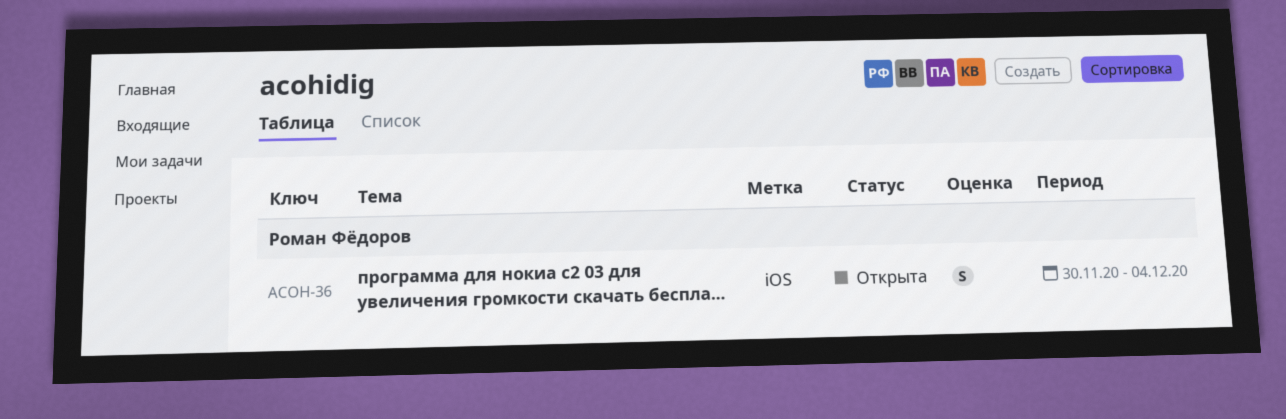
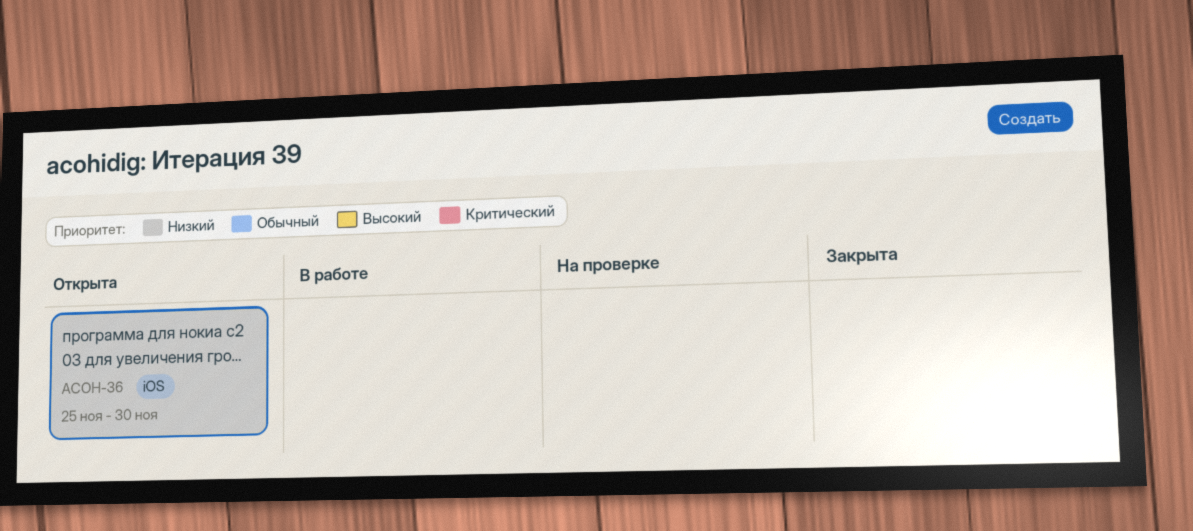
ACOH-36, start: Nov 30 -> Nov 25
ACOH-36, due: Dec 4 -> Nov 30

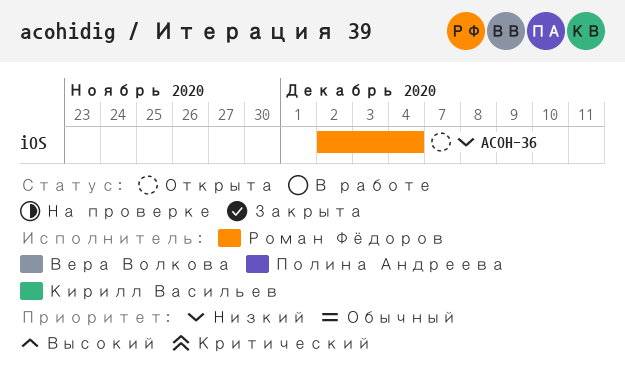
ACOH-36, start: Nov 25 -> Dec 2
ACOH-36, due: Nov 30 -> Dec 4

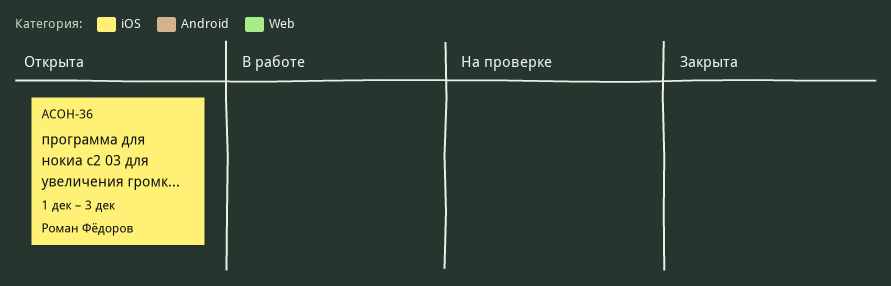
ACOH-36, start: Dec 2 -> Dec 1
ACOH-36, due: Dec 4 -> Dec 3

